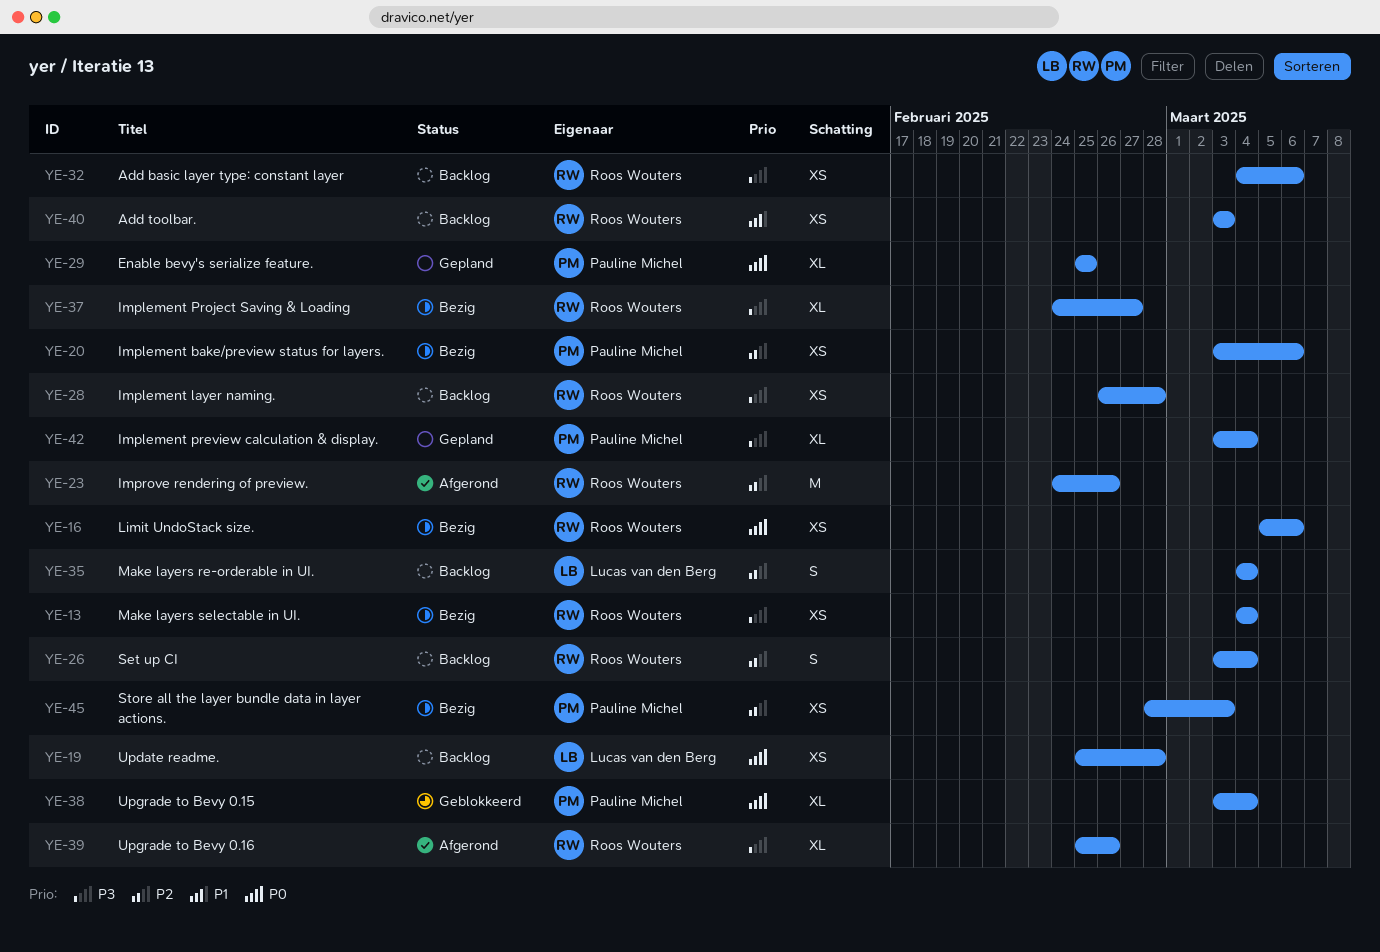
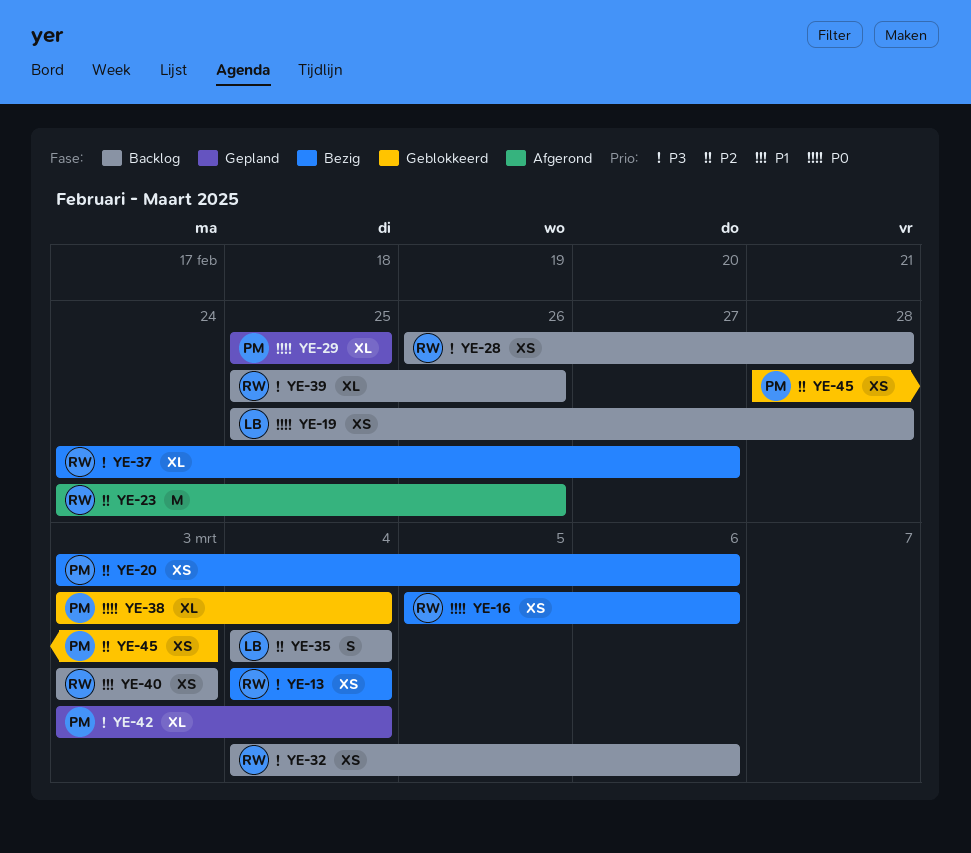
YE-26: present -> none
YE-39, status: Afgerond -> Backlog
YE-45, status: Bezig -> Geblokkeerd

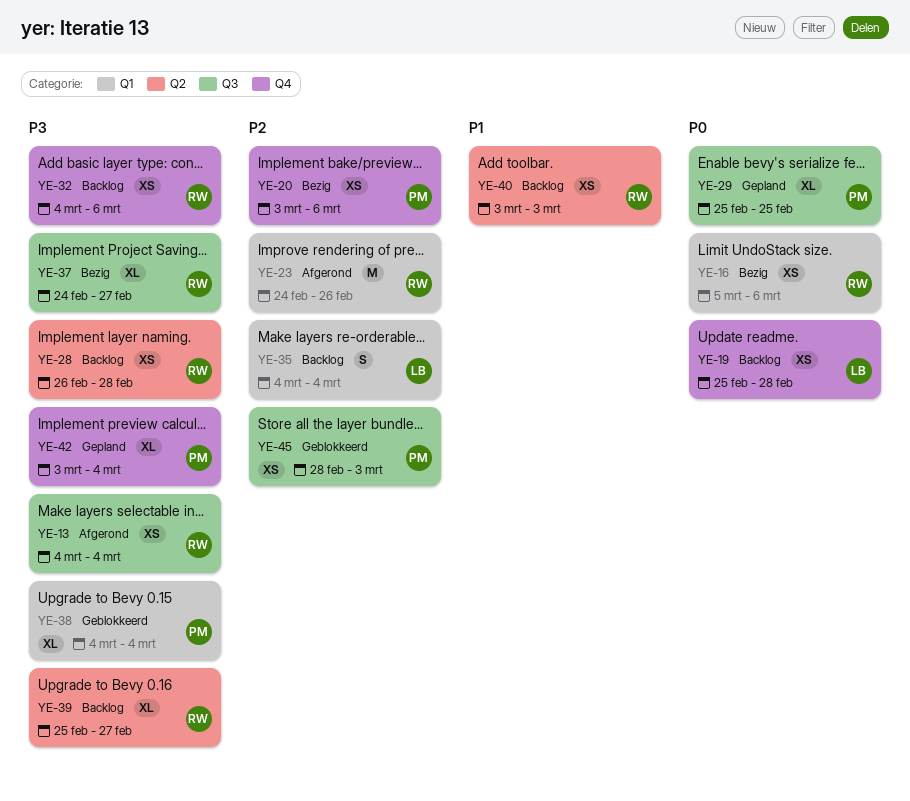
YE-13, status: Bezig -> Afgerond
YE-38, priority: P0 -> P3
YE-38, start: Mar 3 -> Mar 4
YE-39, due: Feb 26 -> Feb 27

